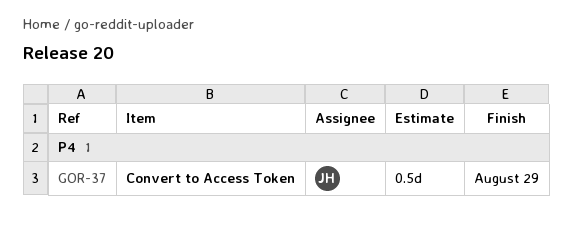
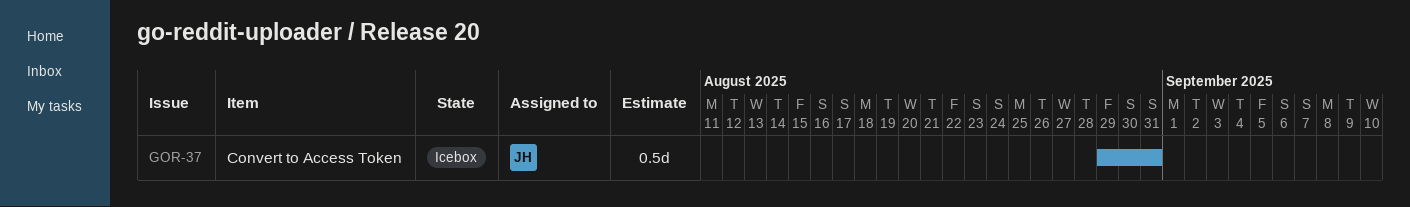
GOR-37, due: Aug 29 -> Aug 31

